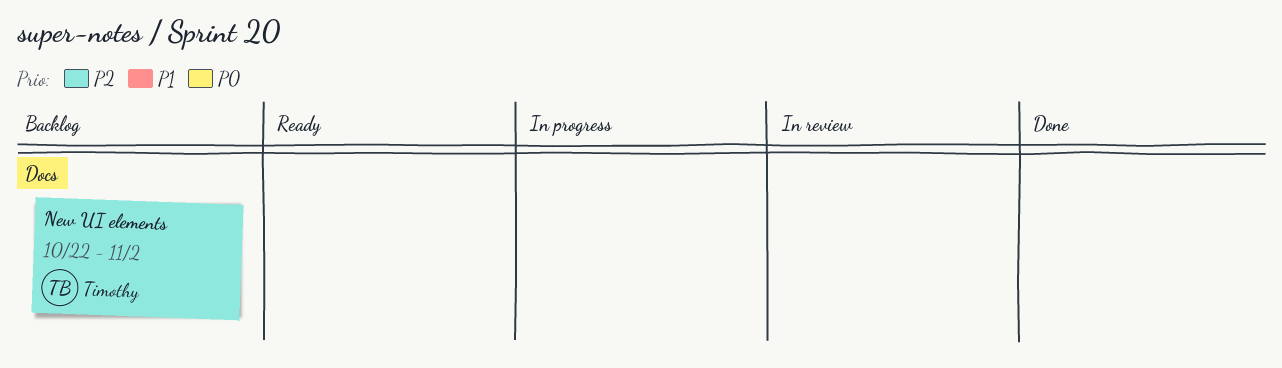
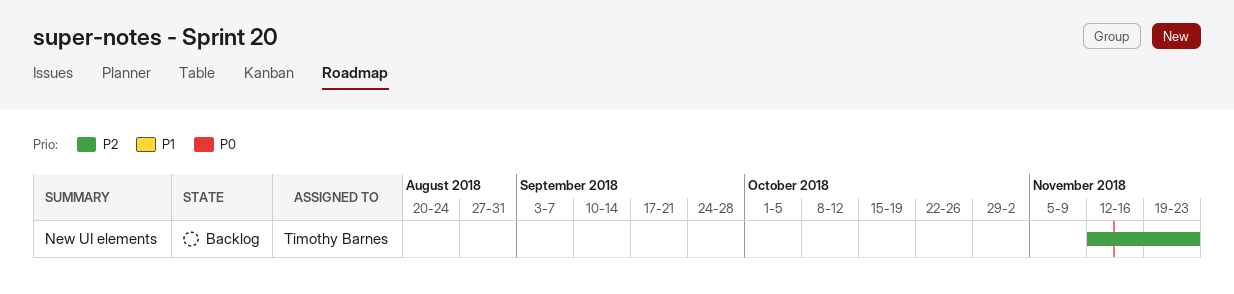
New UI elements, start: Oct 22 -> Nov 12
New UI elements, due: Nov 2 -> Nov 23

